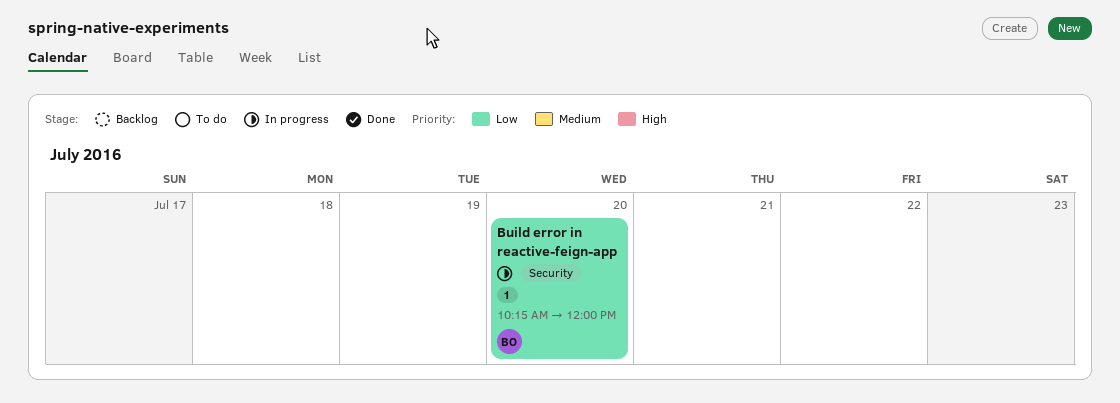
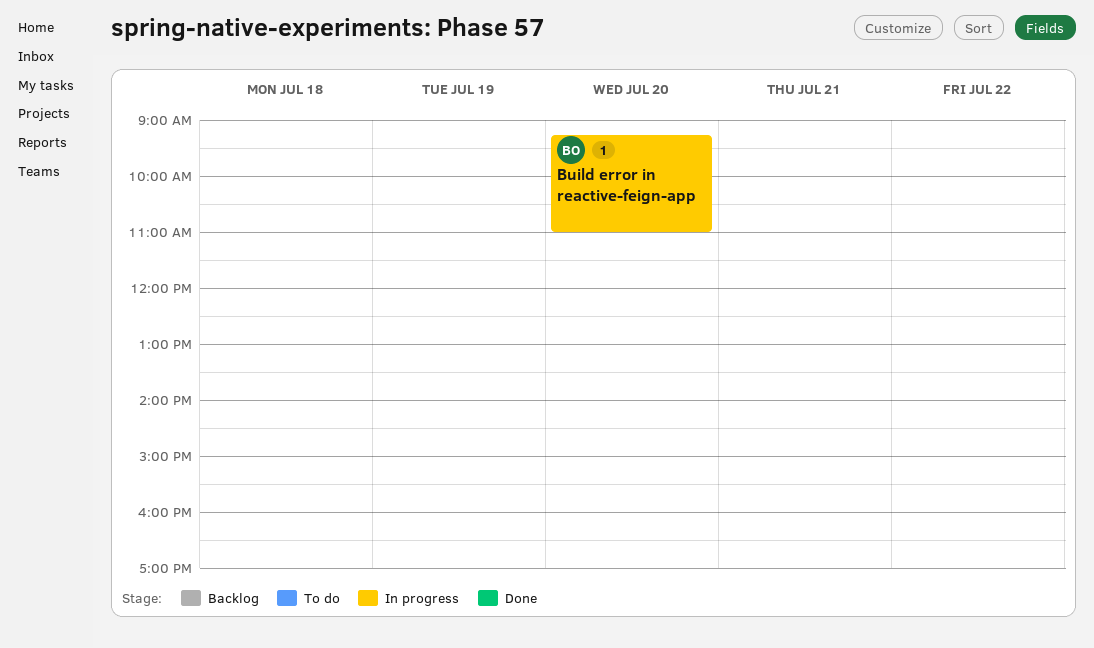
Build error in reactive-feign-app, begins: 10:15 -> 09:15
Build error in reactive-feign-app, ends: 12:00 -> 11:00

